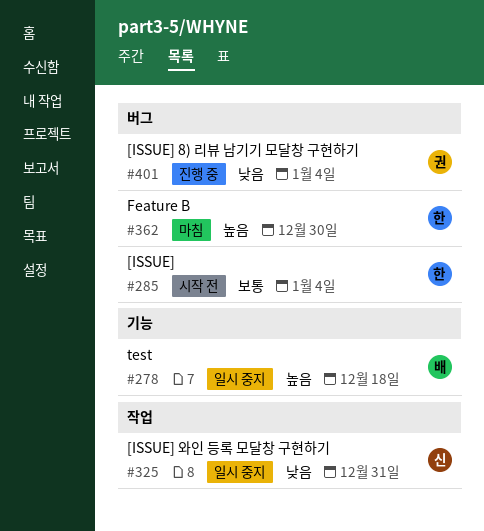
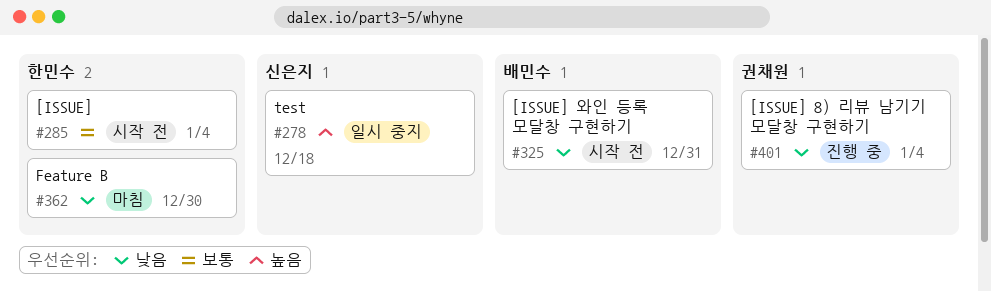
#278, owner: 배민수 -> 신은지
#325, status: 일시 중지 -> 시작 전
#325, owner: 신은지 -> 배민수
#362, priority: 높음 -> 낮음

